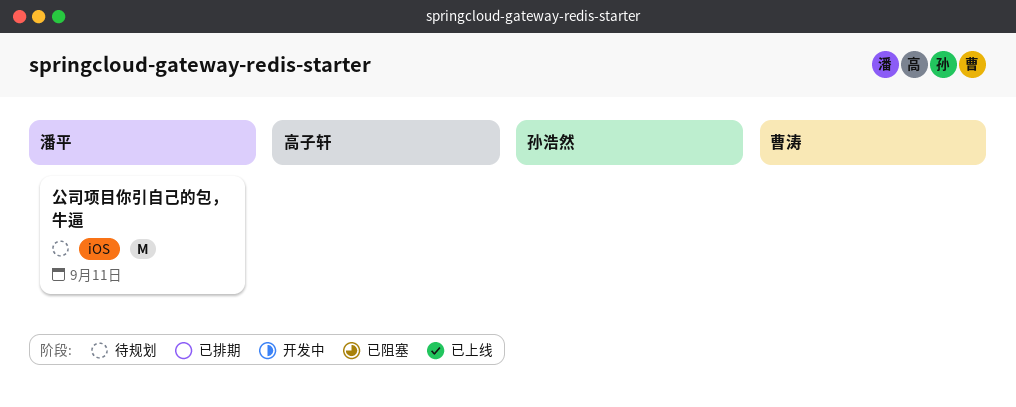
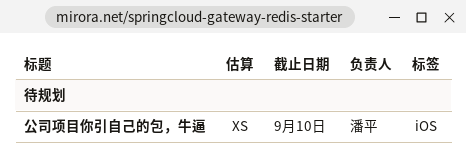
公司项目你引自己的包，牛逼, estimate: M -> XS
公司项目你引自己的包，牛逼, due: Sep 11 -> Sep 10

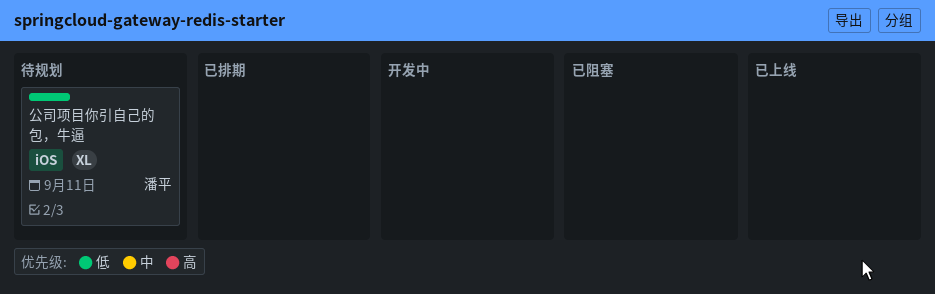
公司项目你引自己的包，牛逼, estimate: XS -> XL
公司项目你引自己的包，牛逼, due: Sep 10 -> Sep 11

